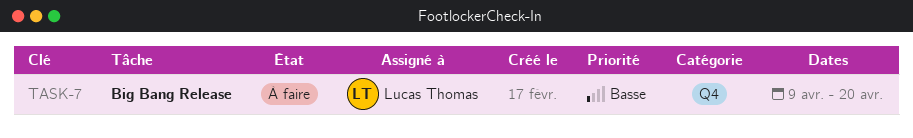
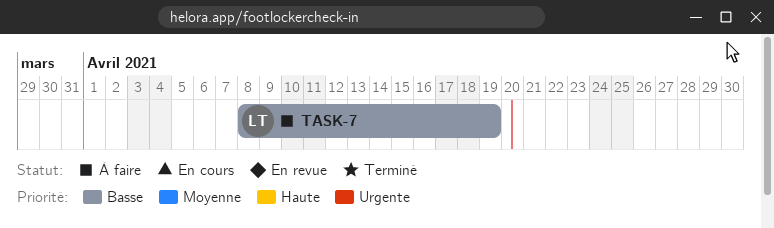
TASK-7, start: Apr 9 -> Apr 8
TASK-7, due: Apr 20 -> Apr 19

